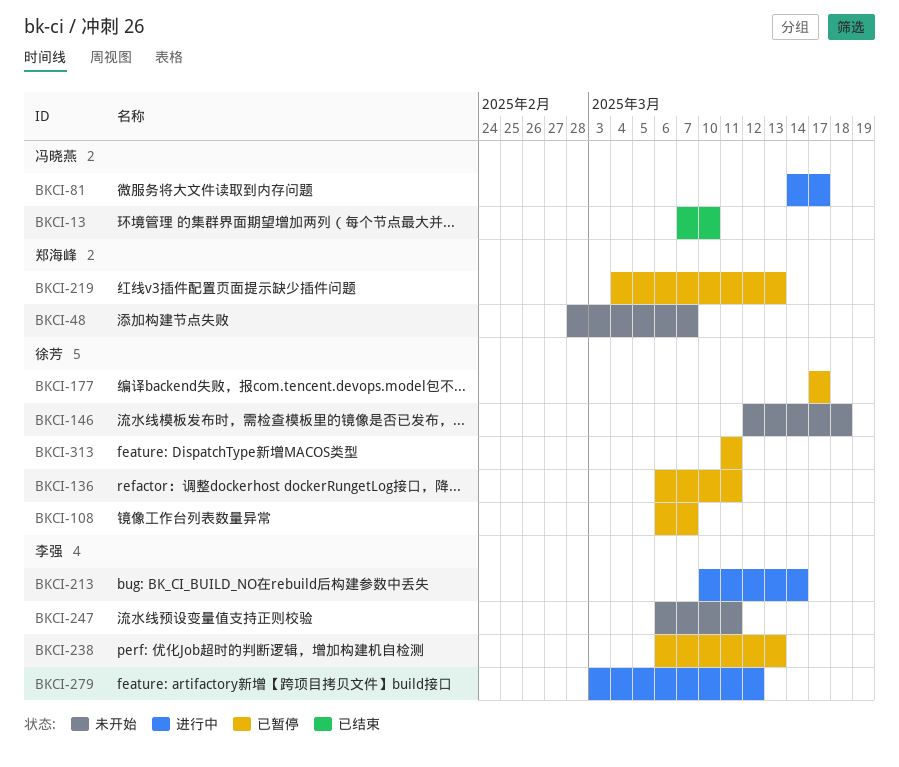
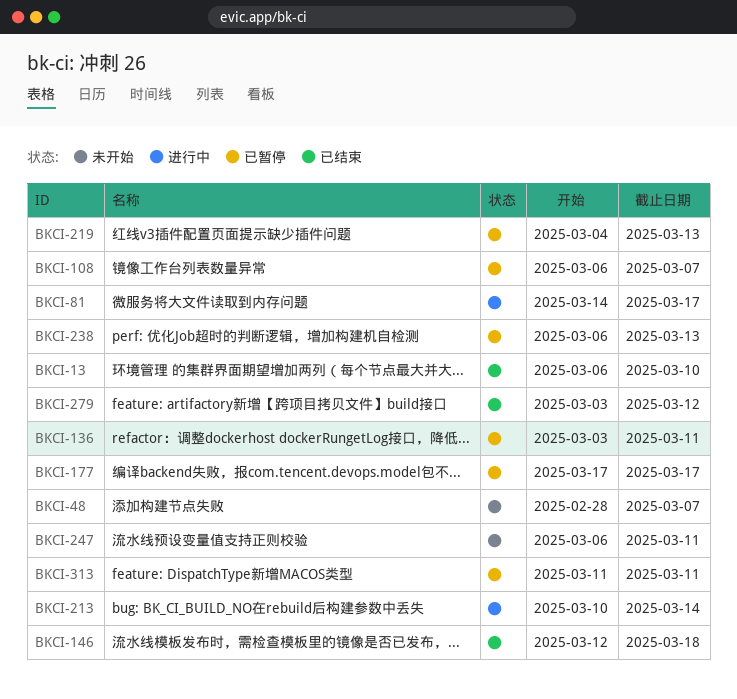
BKCI-13, start: Mar 7 -> Mar 6
BKCI-136, start: Mar 6 -> Mar 3
BKCI-146, status: 未开始 -> 已结束
BKCI-279, status: 进行中 -> 已结束

